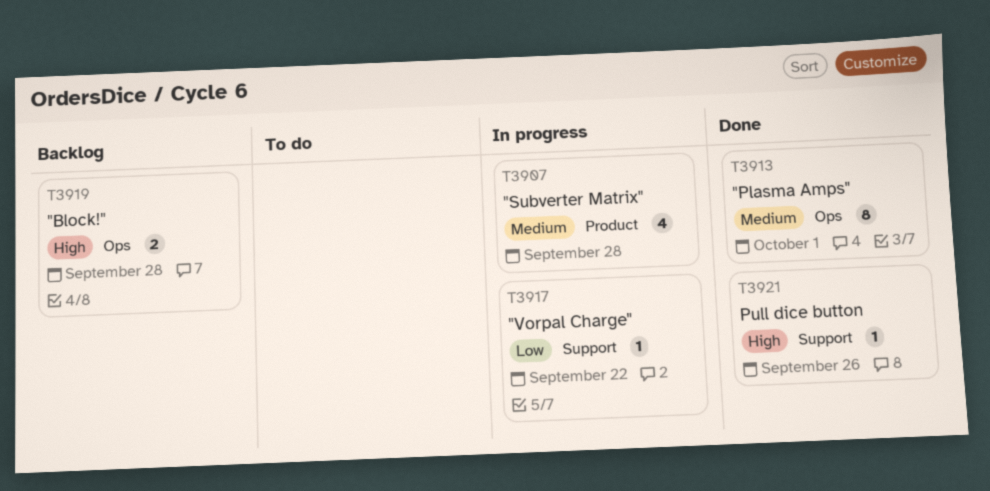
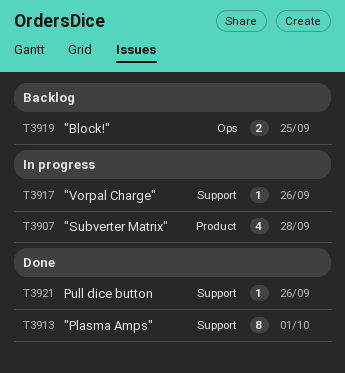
T3913, label: Ops -> Support
T3917, due: Sep 22 -> Sep 26
T3919, due: Sep 28 -> Sep 25

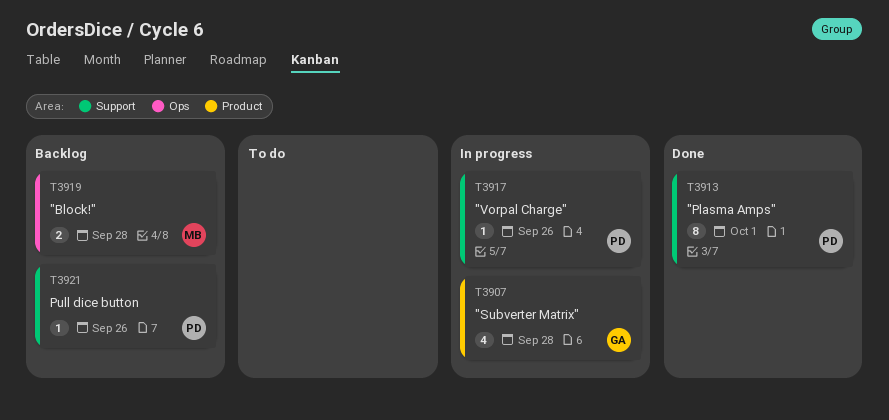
T3919, due: Sep 25 -> Sep 28
T3921, status: Done -> Backlog

